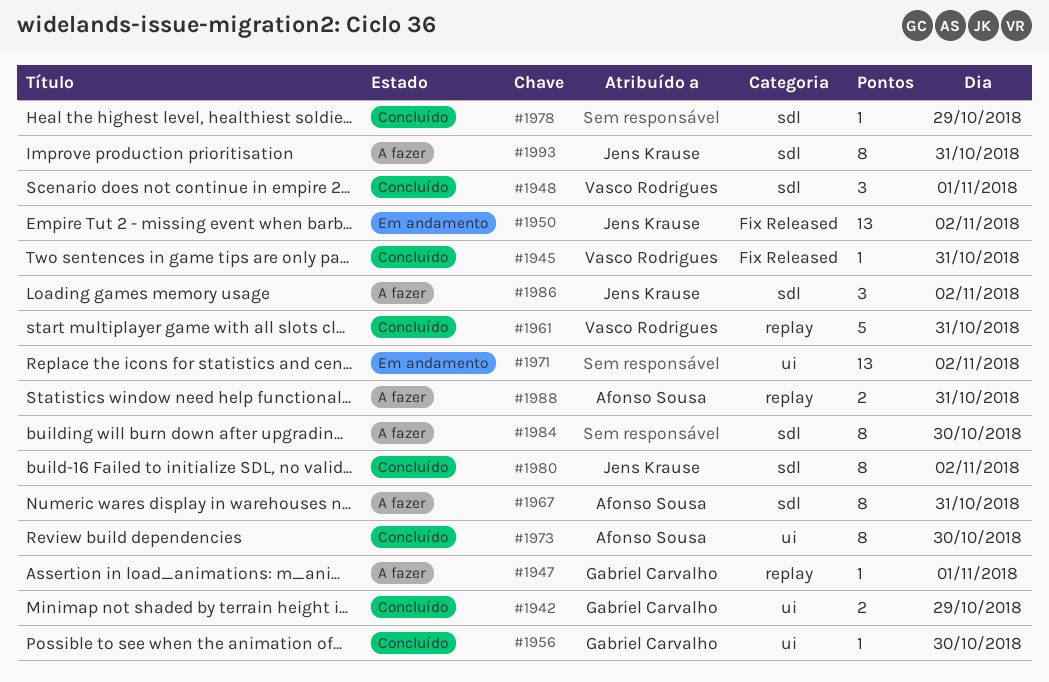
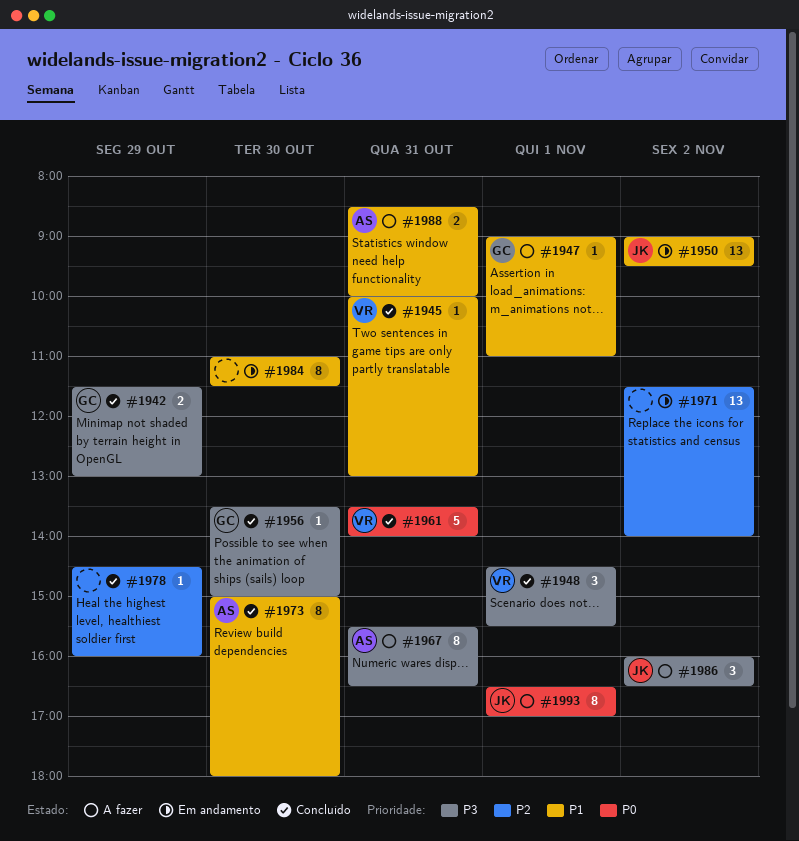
#1980: present -> none
#1984, status: A fazer -> Em andamento
#1993, day: Oct 31 -> Nov 1

